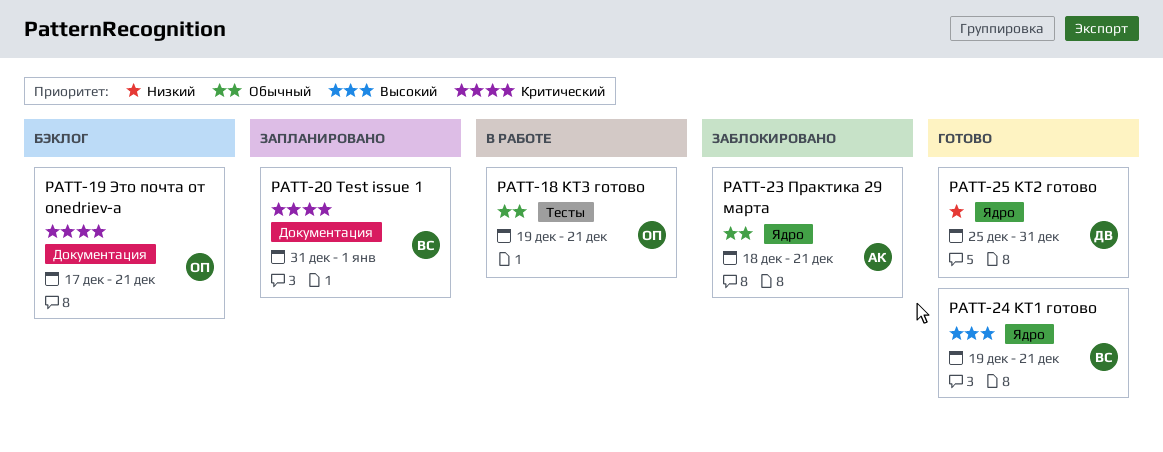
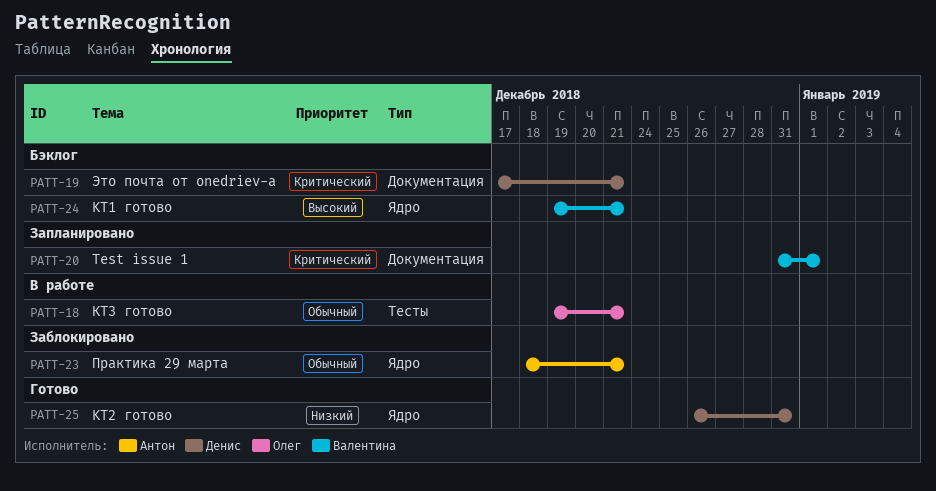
PATT-19, owner: Олег -> Денис
PATT-24, status: Готово -> Бэклог
PATT-25, start: Dec 25 -> Dec 26

